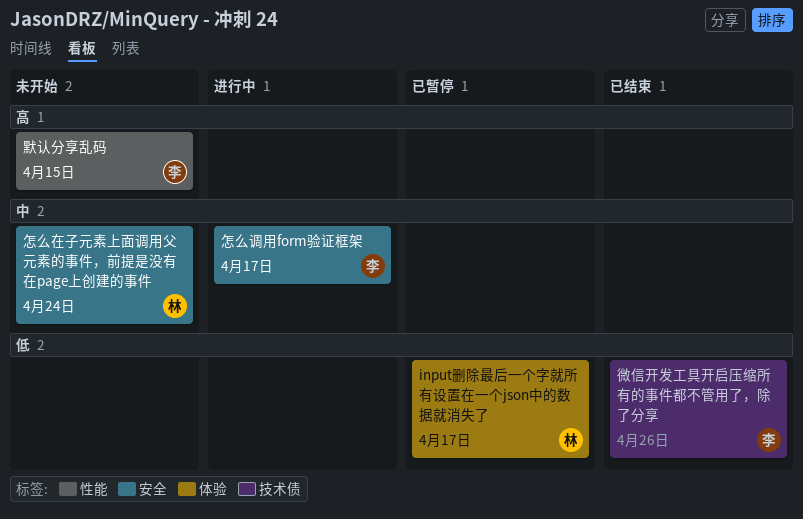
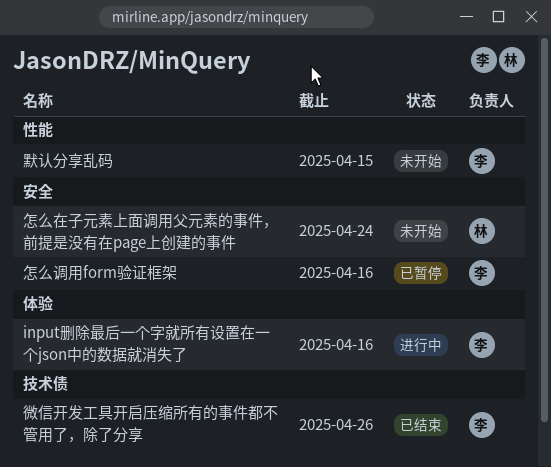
input删除最后一个字就所有设置在一个json中的数据就消失了, status: 已暂停 -> 进行中
input删除最后一个字就所有设置在一个json中的数据就消失了, owner: 林 -> 李
input删除最后一个字就所有设置在一个json中的数据就消失了, due: Apr 17 -> Apr 16
怎么调用form验证框架, status: 进行中 -> 已暂停
怎么调用form验证框架, due: Apr 17 -> Apr 16

